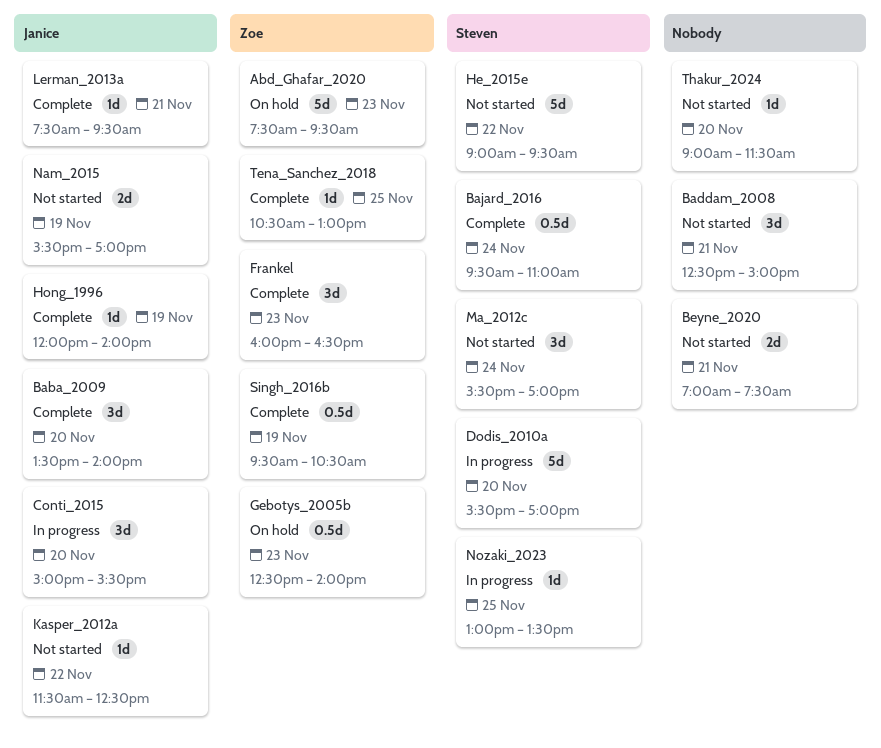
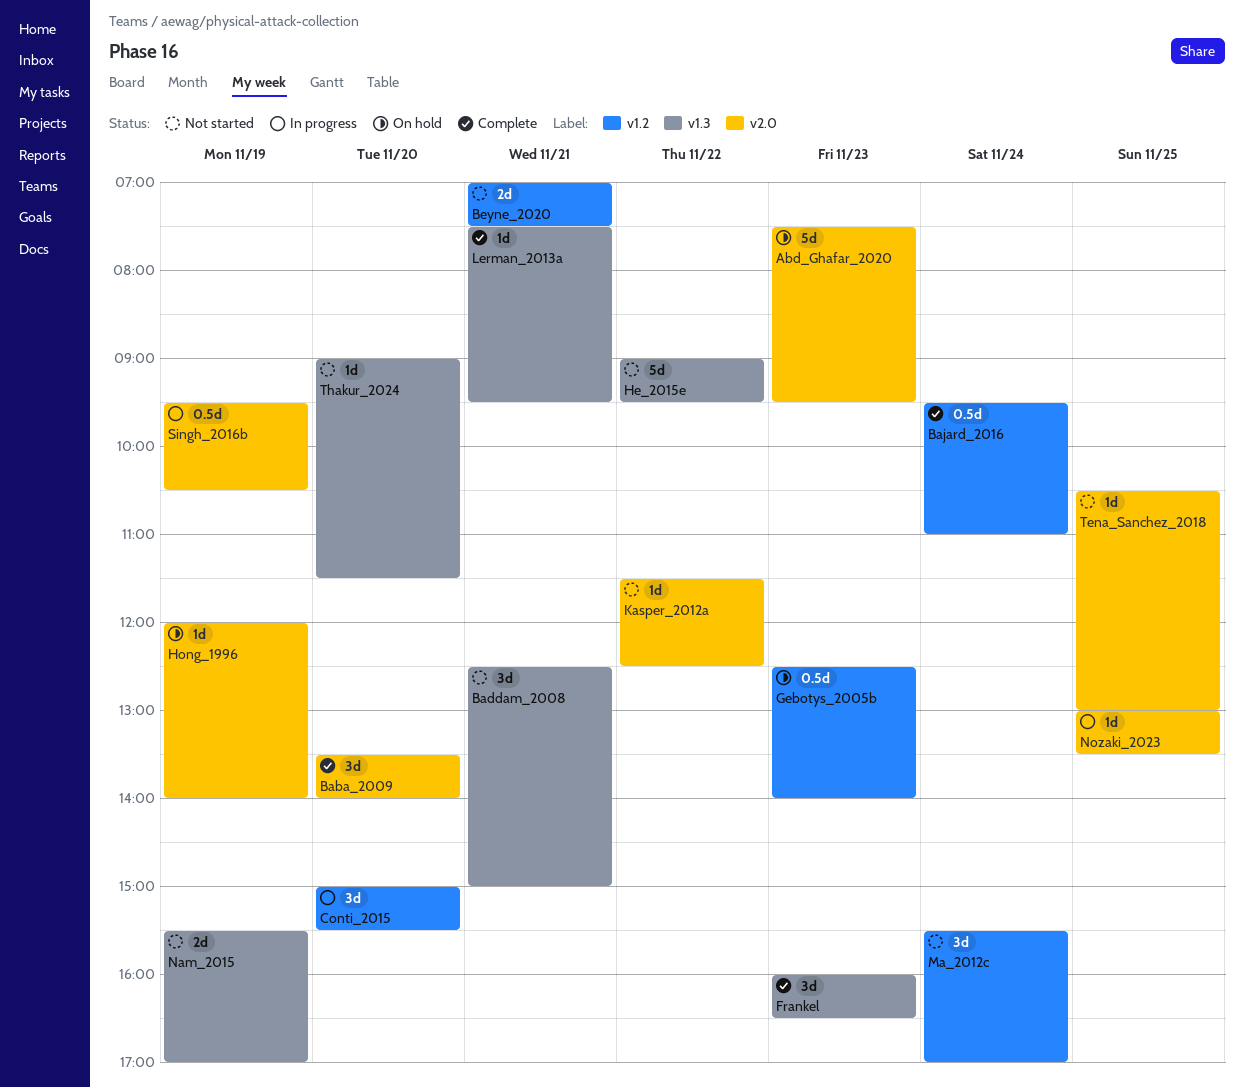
Dodis_2010a: present -> none
Hong_1996, status: Complete -> On hold
Singh_2016b, status: Complete -> In progress
Tena_Sanchez_2018, status: Complete -> Not started

